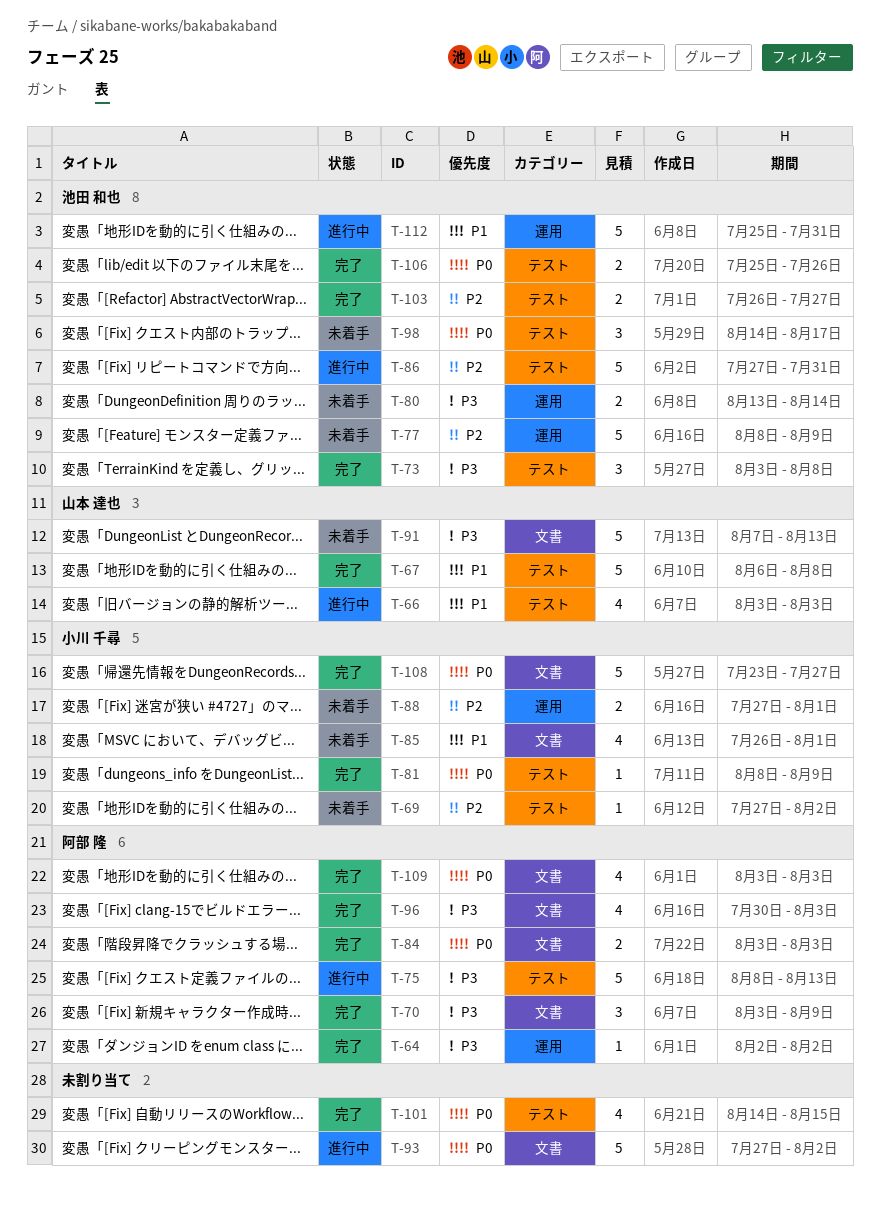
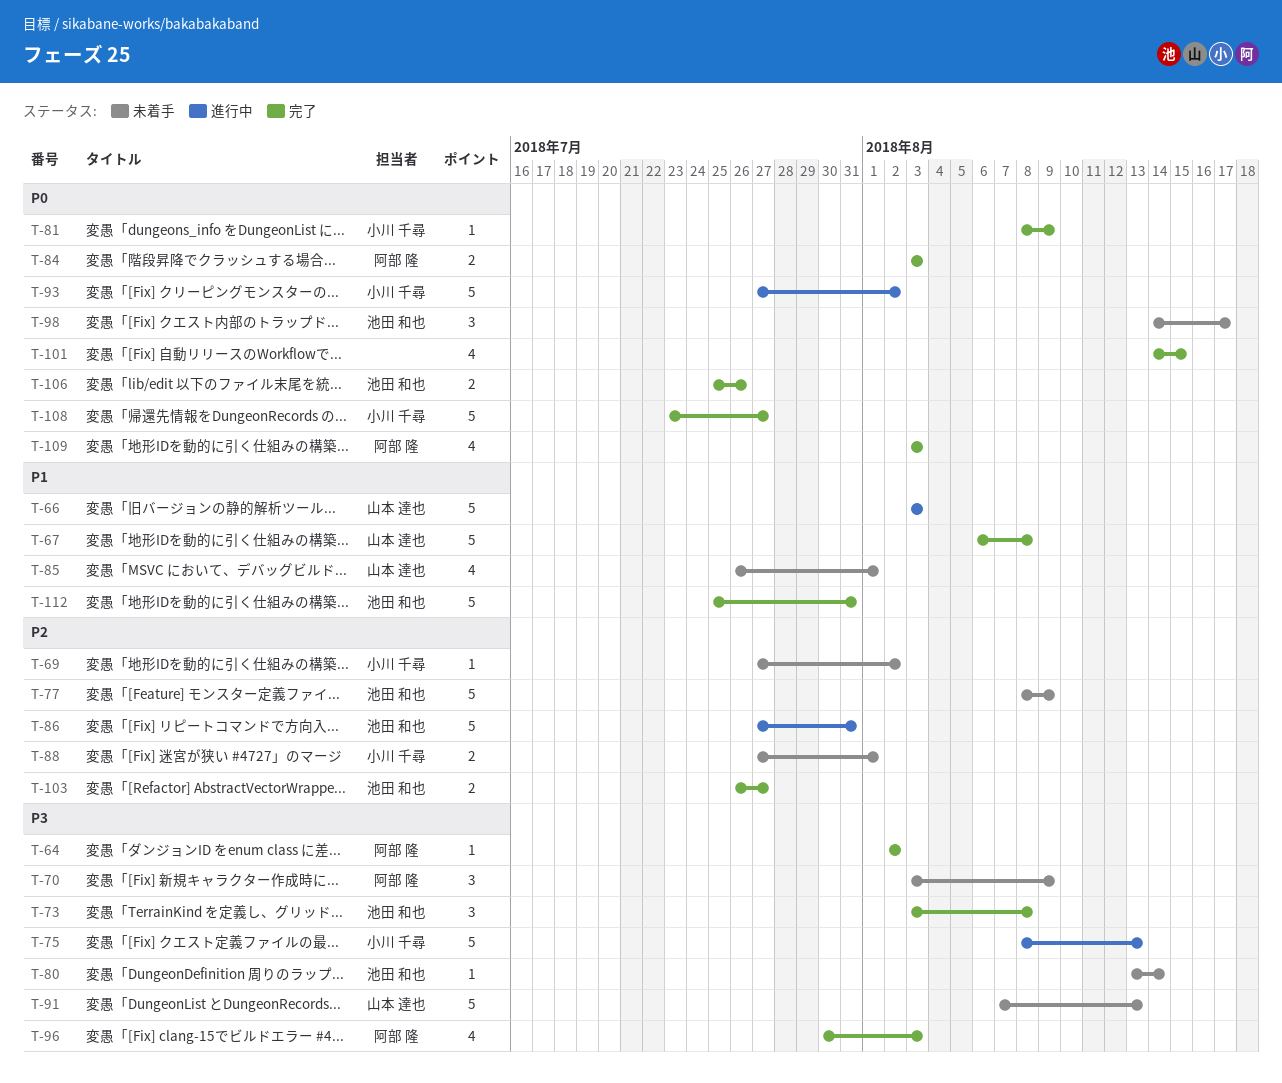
T-66, estimate: 4 -> 5
T-70, status: 完了 -> 未着手
T-75, owner: 阿部 隆 -> 小川 千尋
T-80, estimate: 2 -> 1
T-85, owner: 小川 千尋 -> 山本 達也
T-93, owner: none -> 小川 千尋
T-112, status: 進行中 -> 完了

